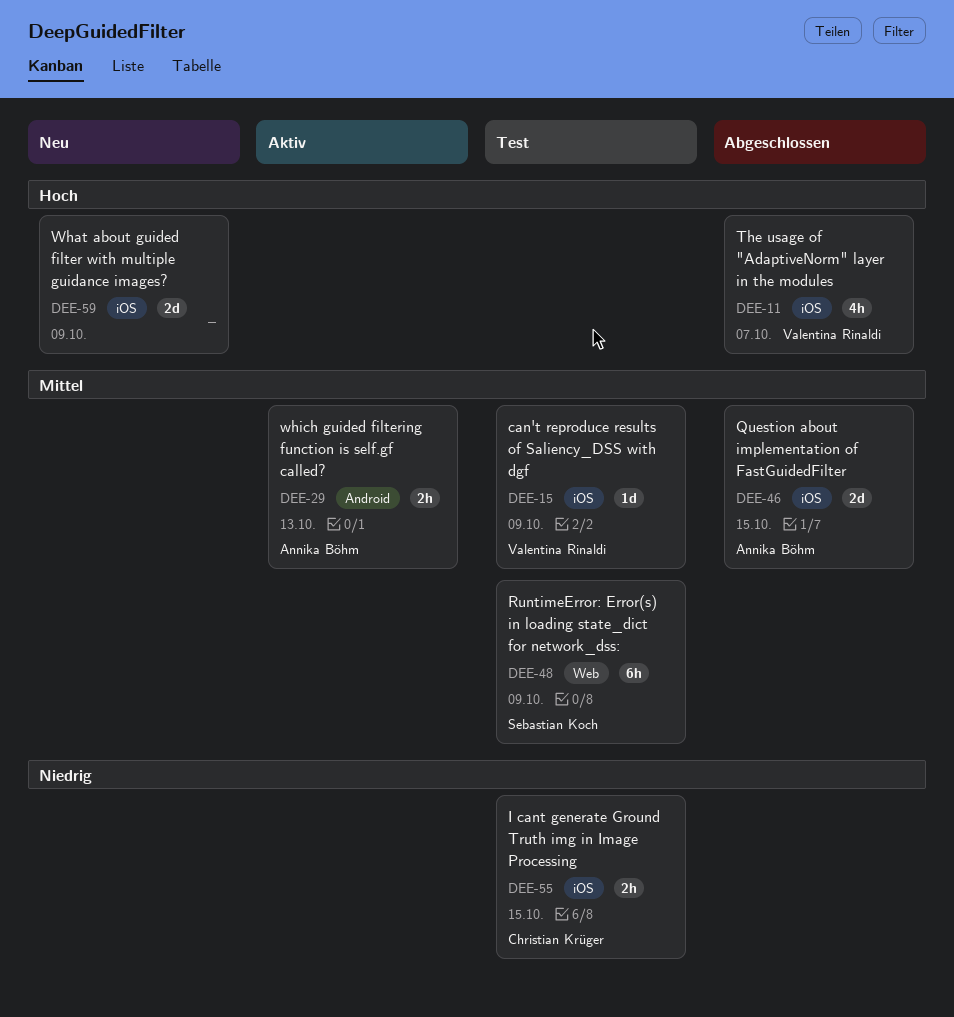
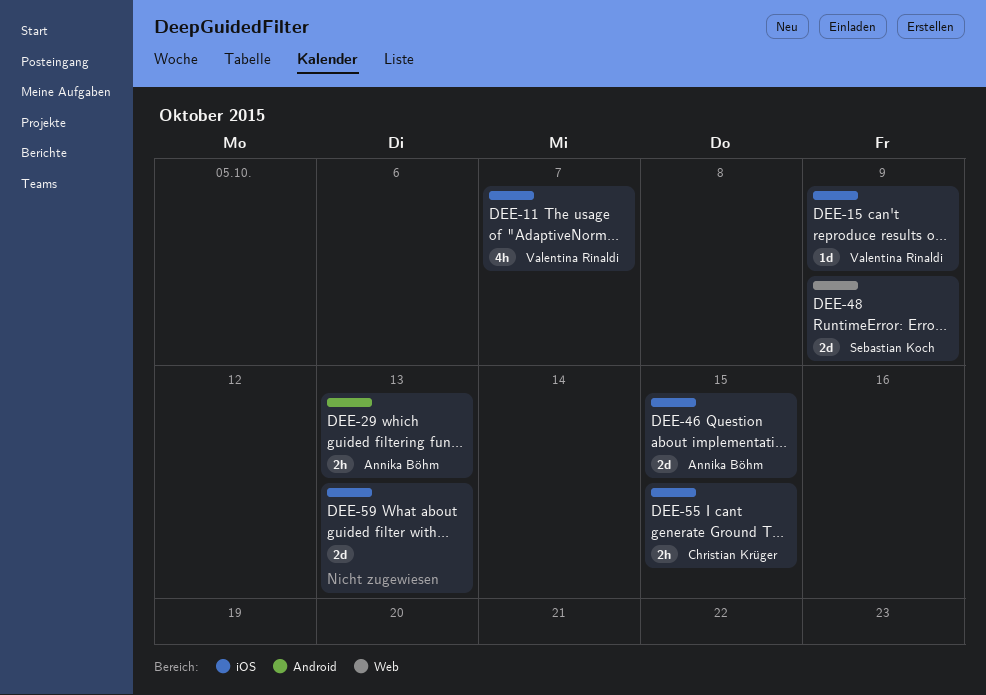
DEE-48, estimate: 6h -> 2d
DEE-59, due: Oct 9 -> Oct 13

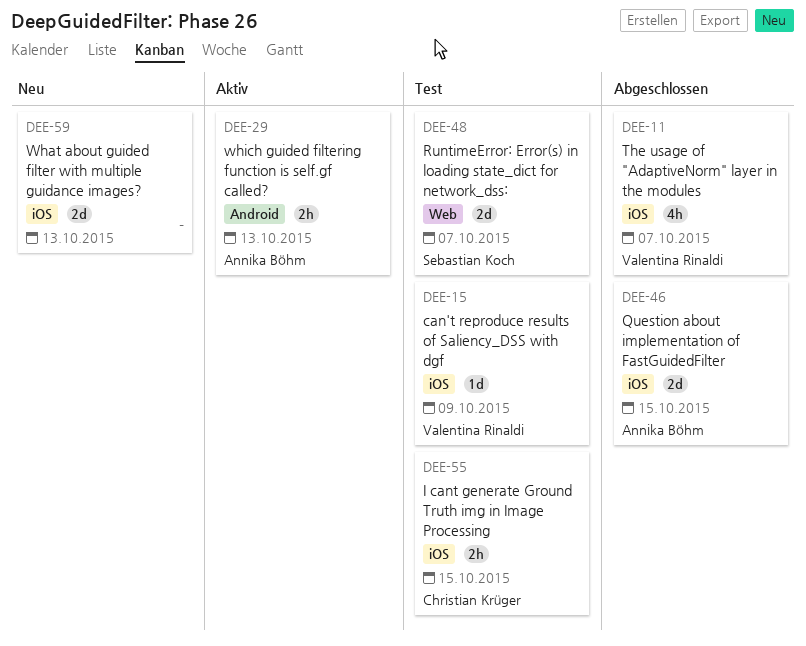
DEE-48, due: Oct 9 -> Oct 7

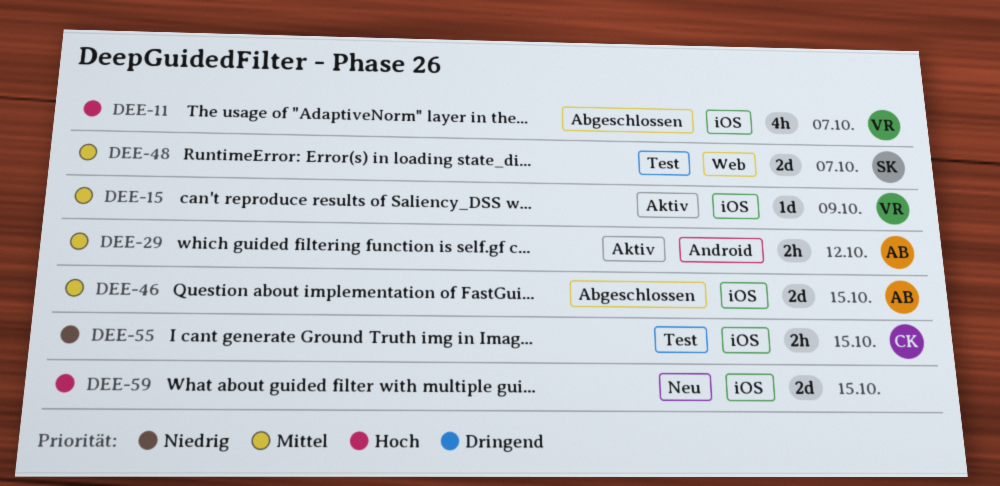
DEE-15, status: Test -> Aktiv
DEE-29, due: Oct 13 -> Oct 12
DEE-59, due: Oct 13 -> Oct 15

